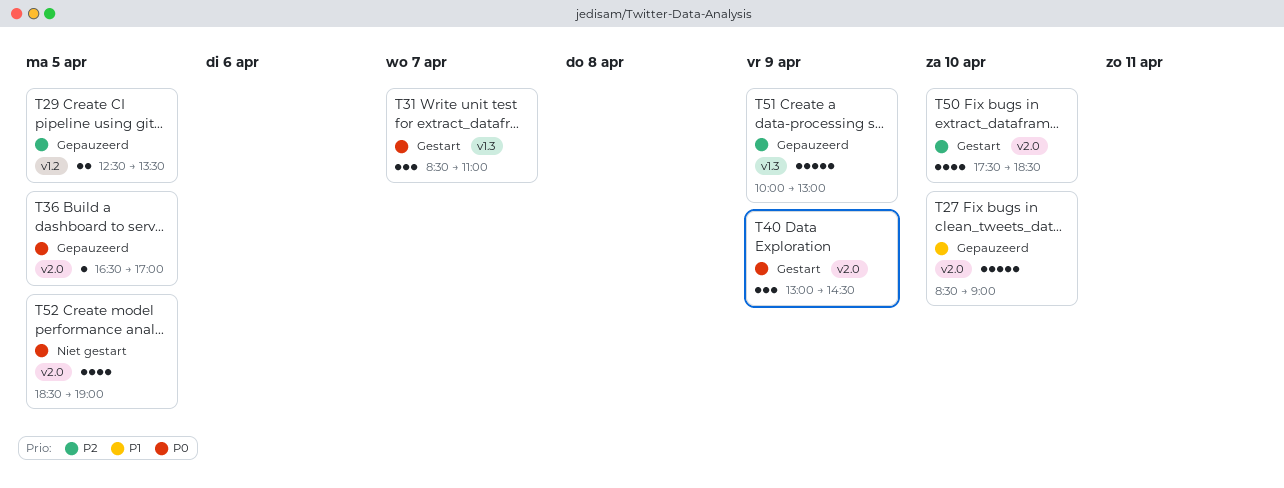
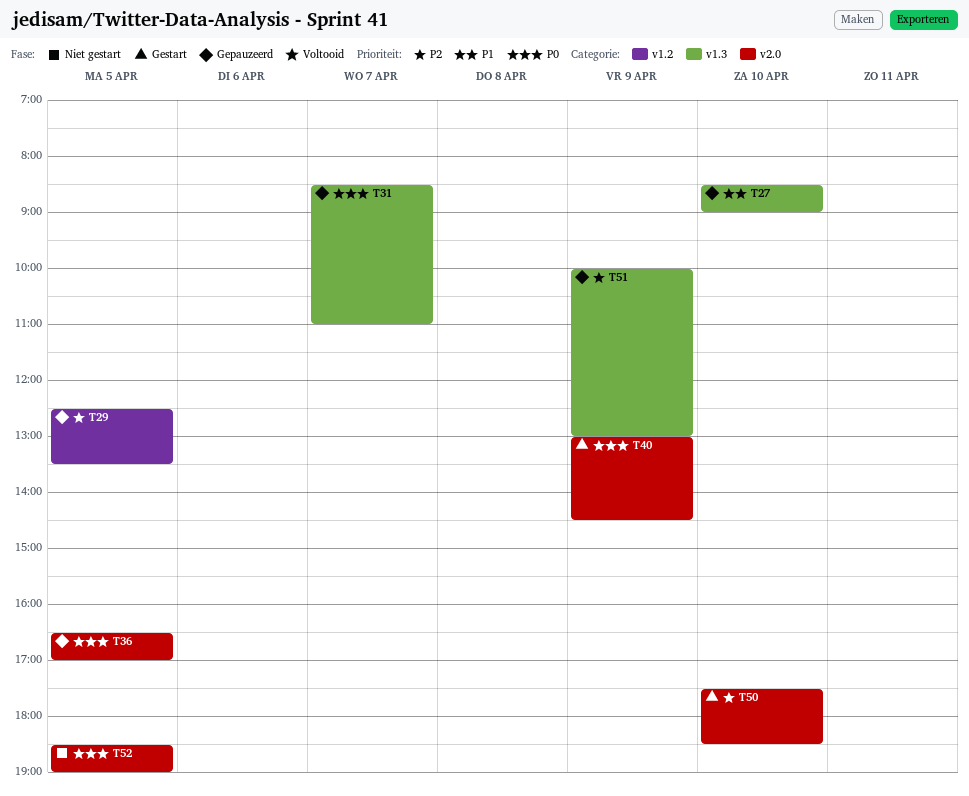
T27, label: v2.0 -> v1.3
T31, status: Gestart -> Gepauzeerd

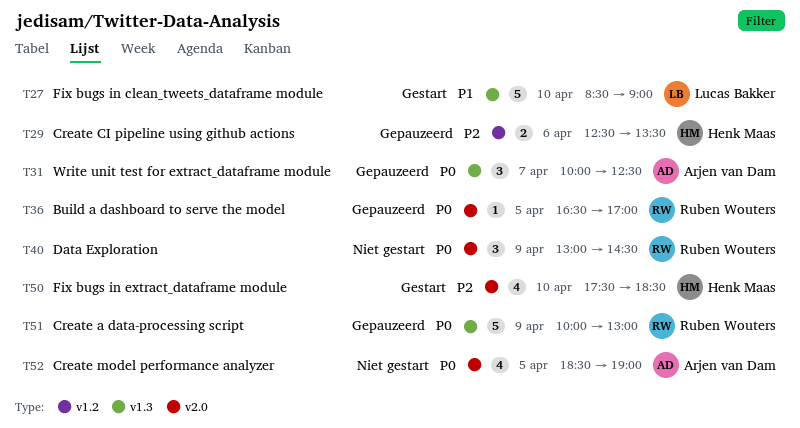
T27, status: Gepauzeerd -> Gestart
T29, day: Apr 5 -> Apr 6
T31, begins: 08:30 -> 10:00
T31, ends: 11:00 -> 12:30
T40, status: Gestart -> Niet gestart
T51, priority: P2 -> P0

